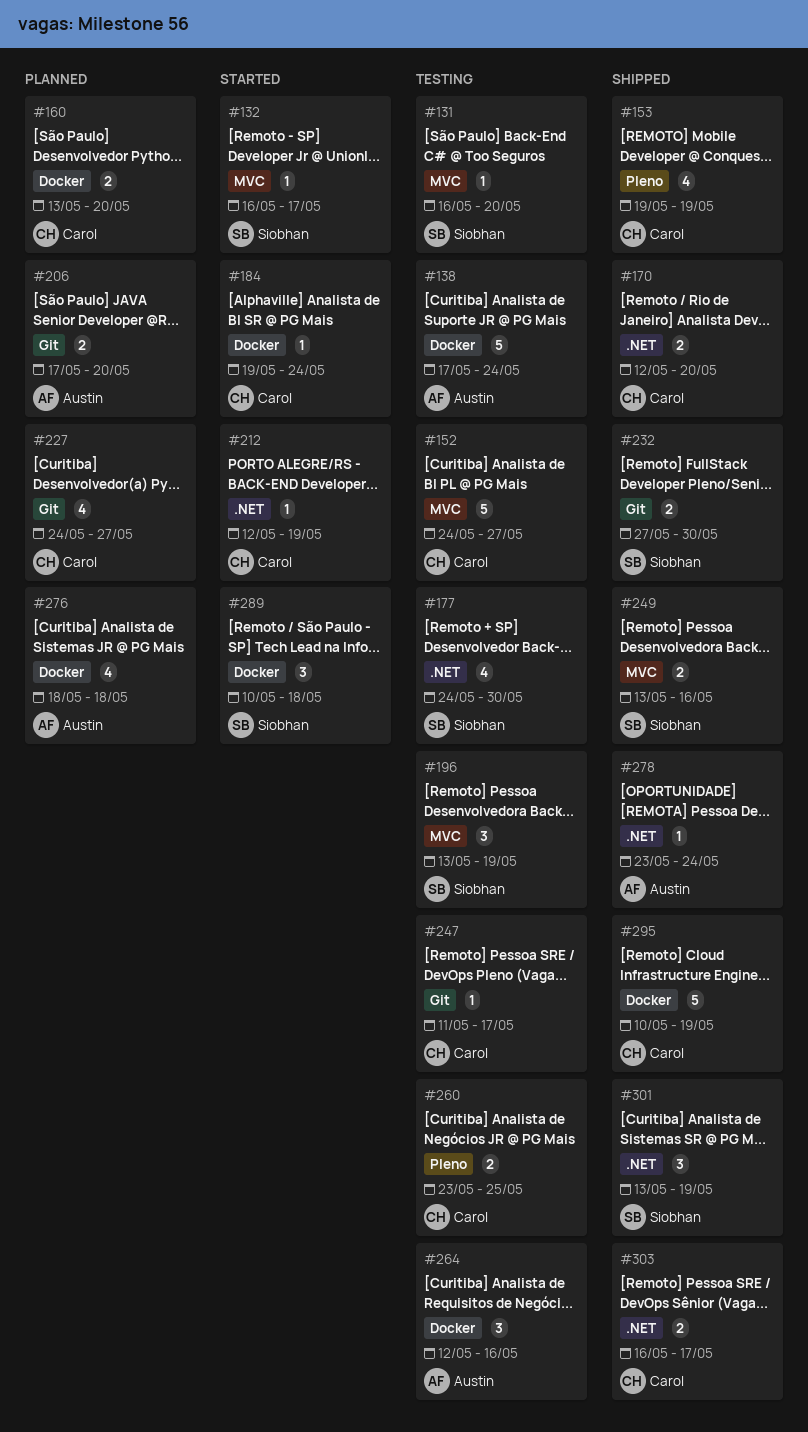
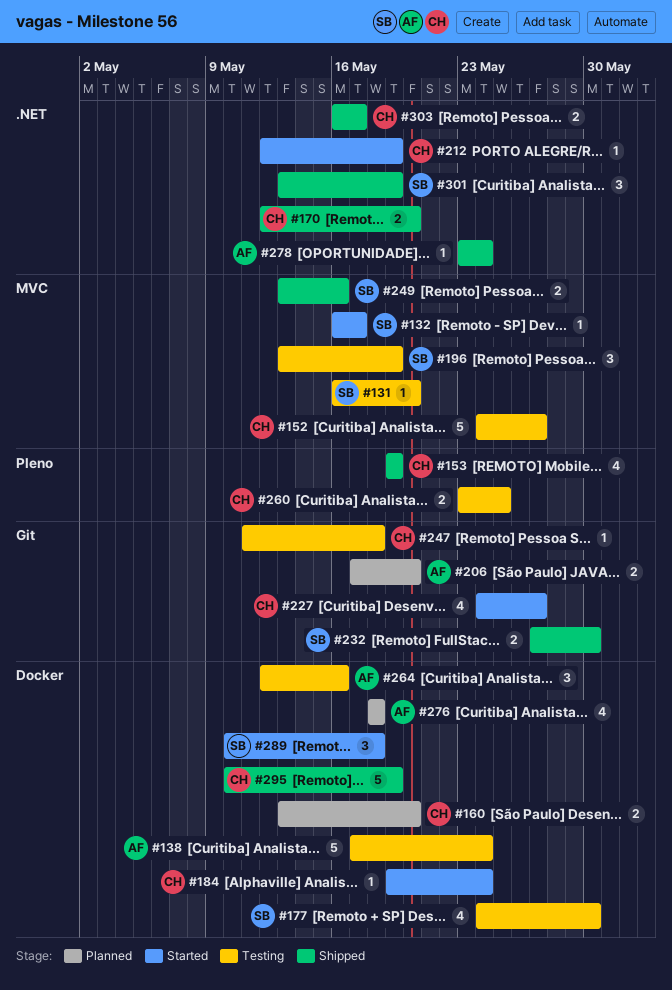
#177, label: .NET -> Docker
#227, status: Planned -> Started
#247, due: May 17 -> May 18

